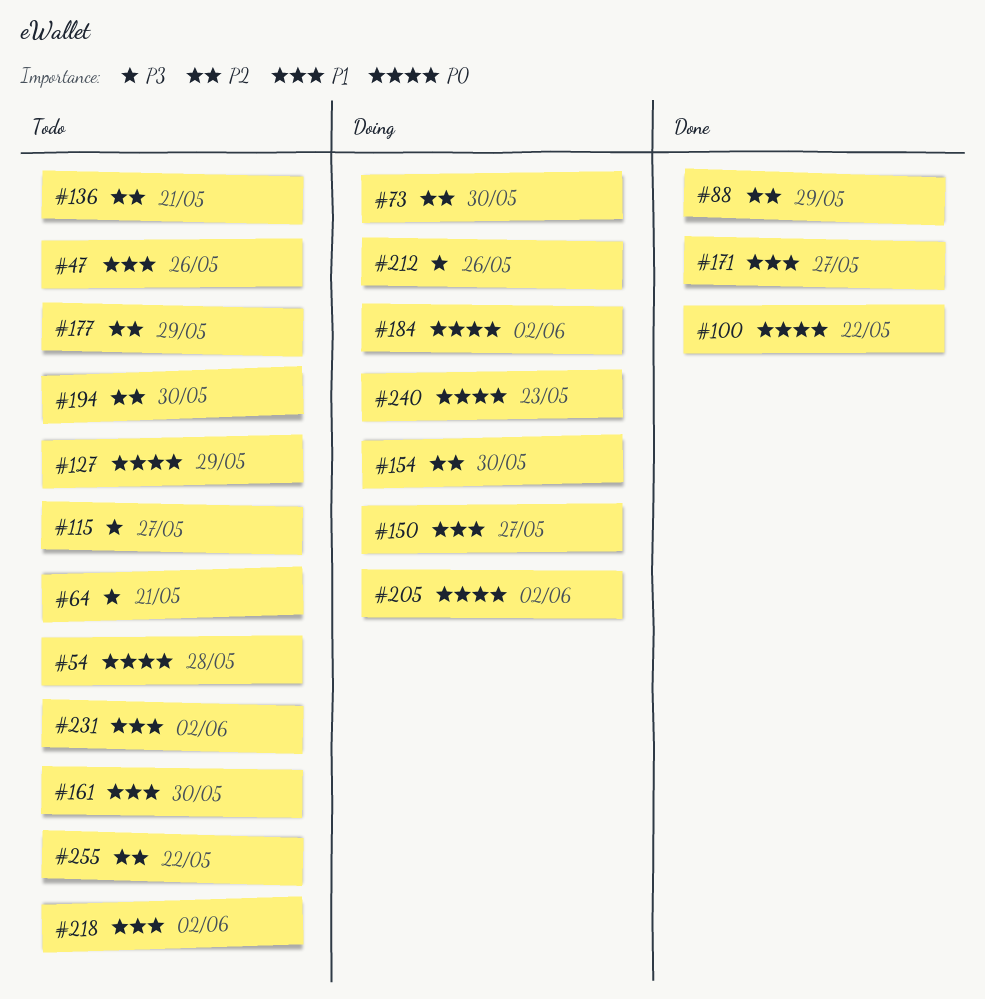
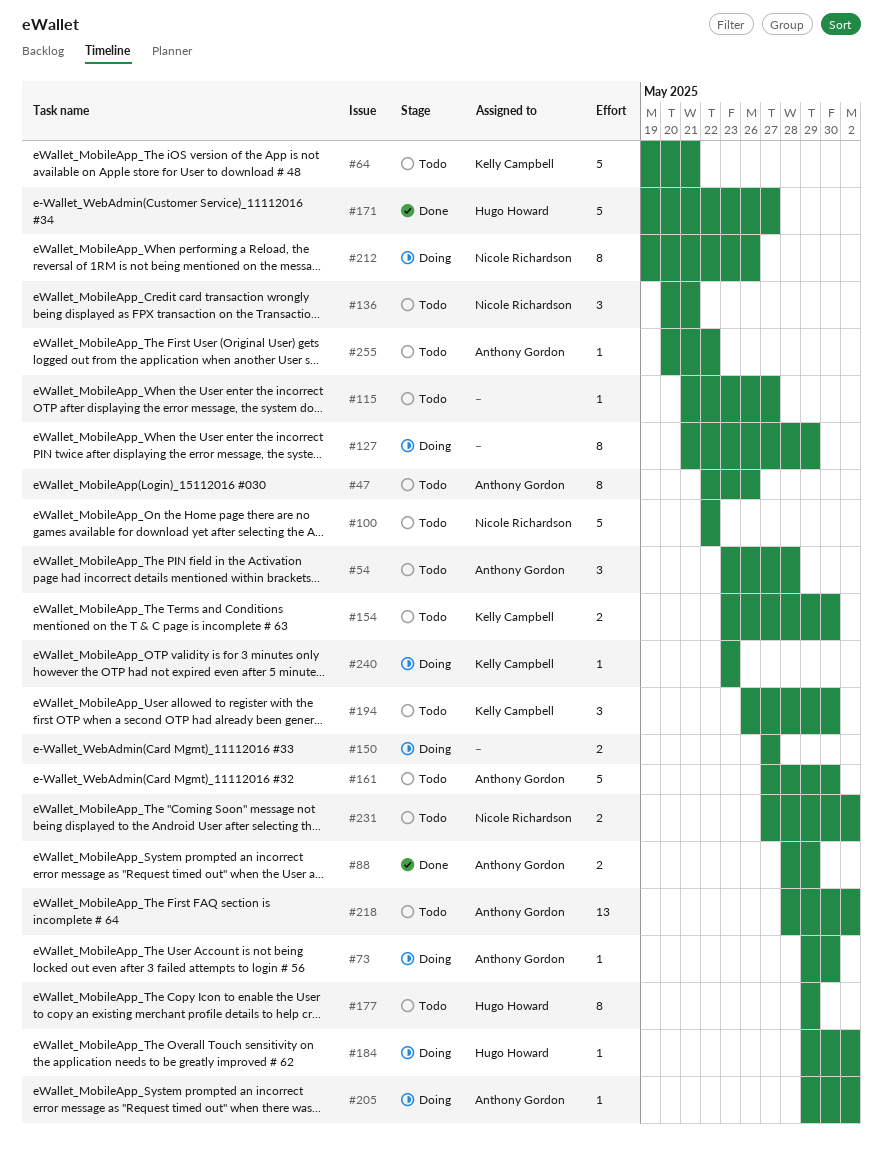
#100, status: Done -> Todo
#127, status: Todo -> Doing
#154, status: Doing -> Todo

